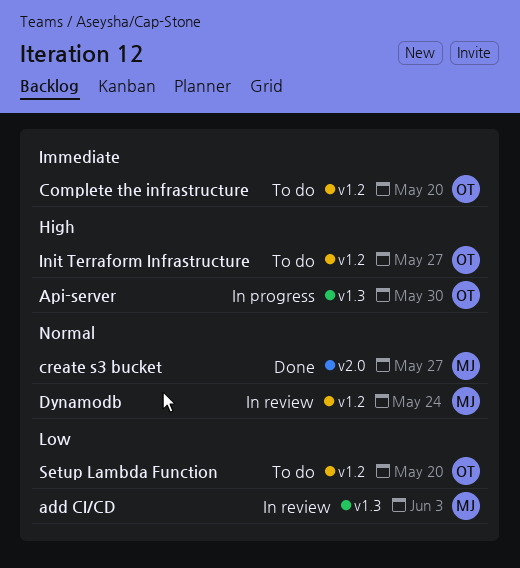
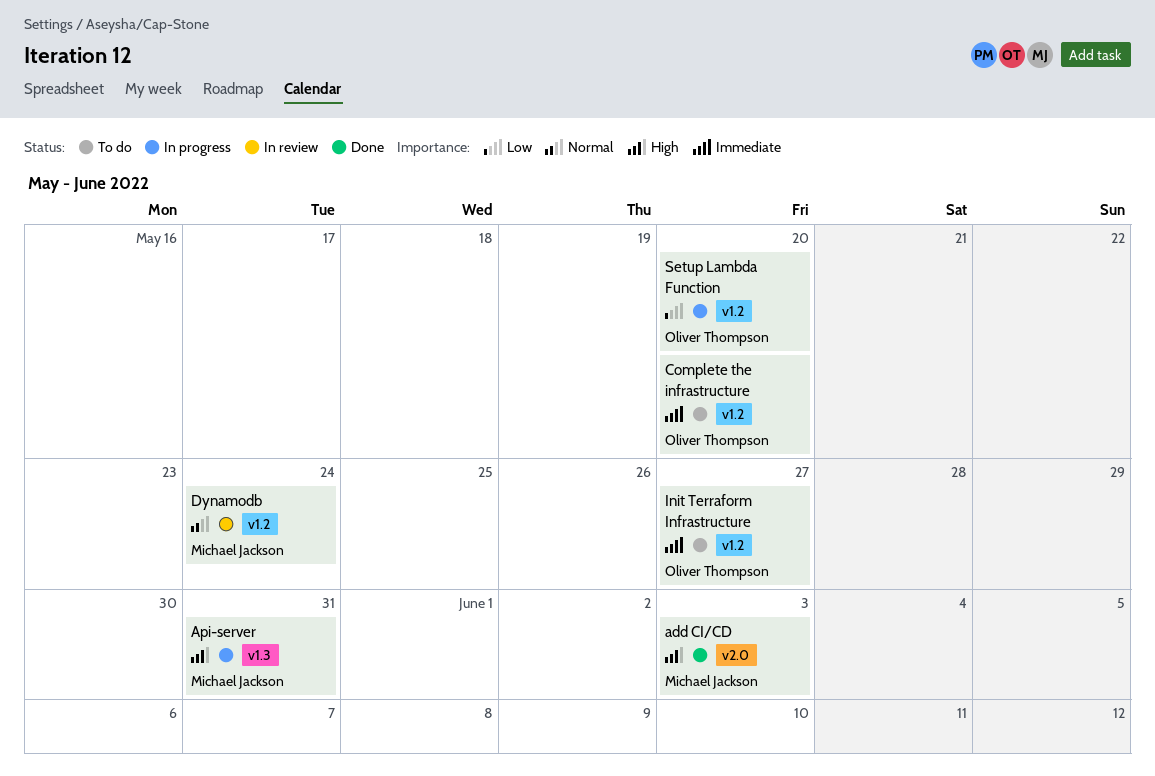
add CI/CD, status: In review -> Done
add CI/CD, priority: Low -> High
add CI/CD, label: v1.3 -> v2.0
Api-server, owner: Oliver Thompson -> Michael Jackson
Api-server, due: May 30 -> May 31
create s3 bucket: present -> none
Init Terraform Infrastructure, priority: High -> Immediate
Setup Lambda Function, status: To do -> In progress

